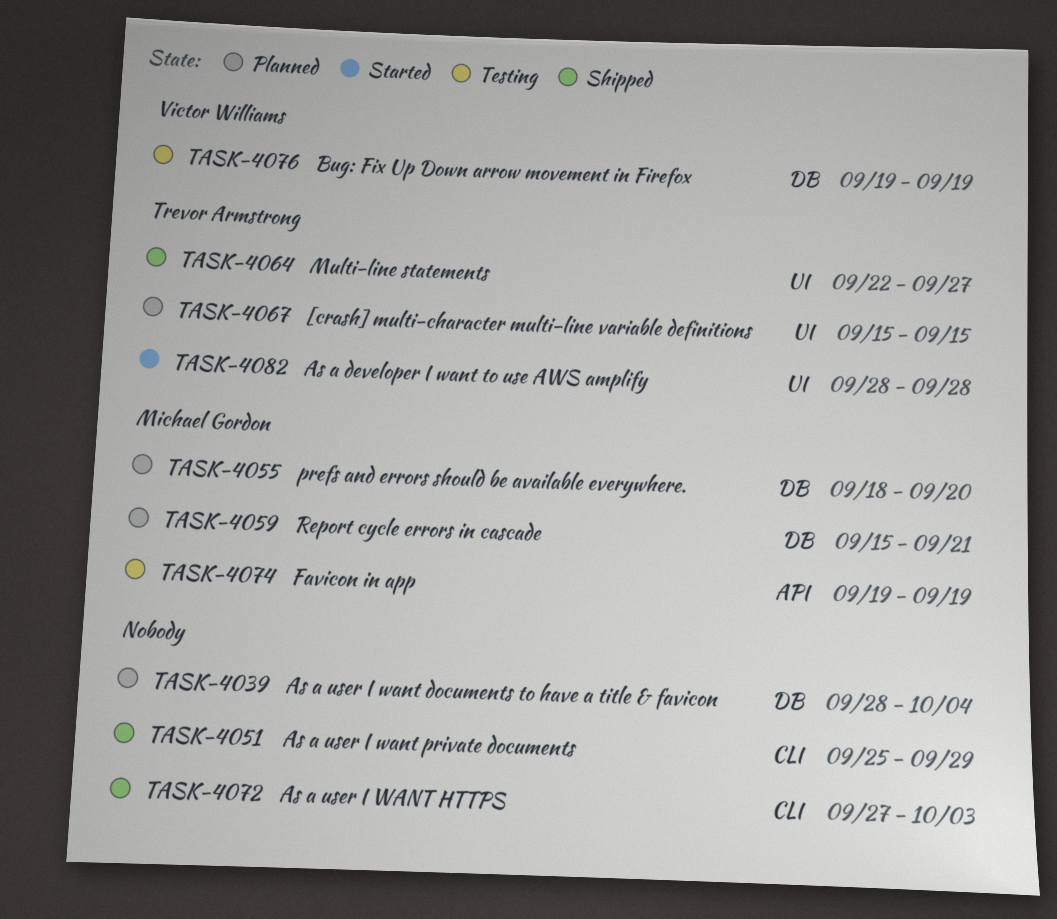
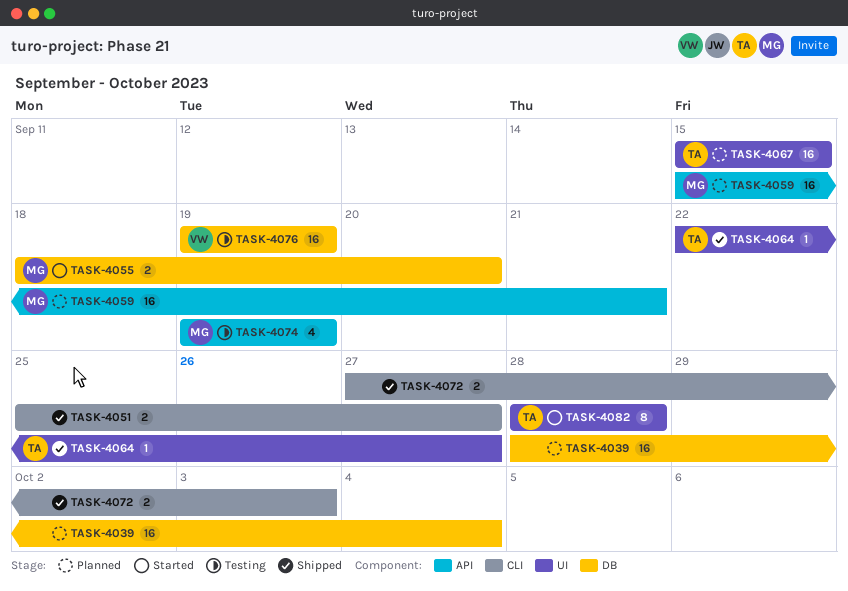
TASK-4051, due: Sep 29 -> Sep 27
TASK-4055, status: Planned -> Started
TASK-4059, label: DB -> API

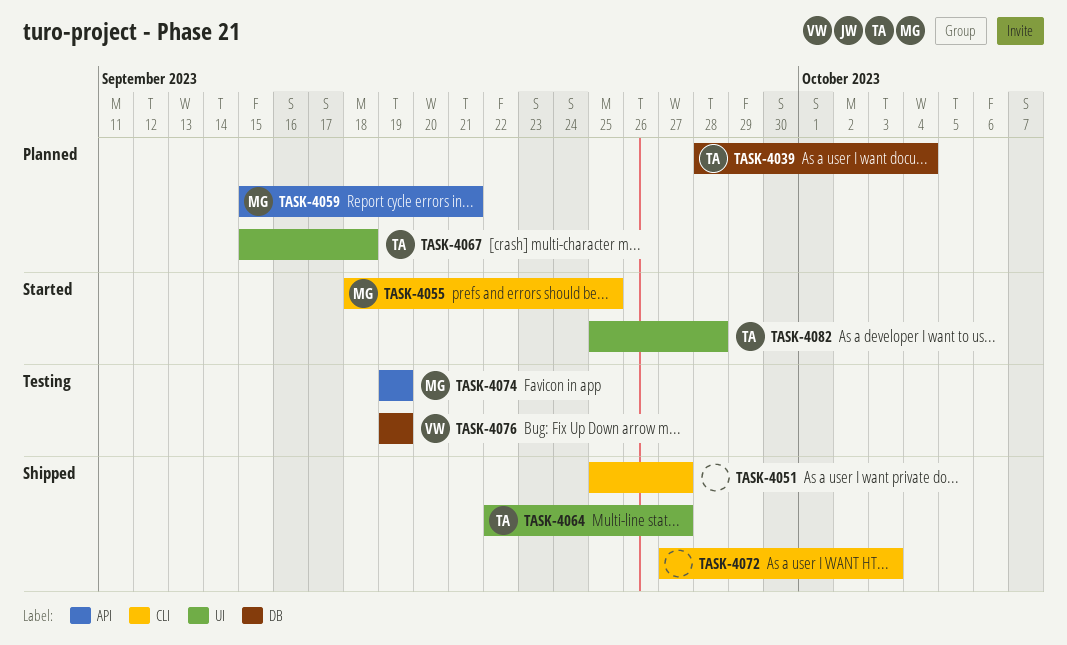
TASK-4039, owner: none -> TA
TASK-4055, label: DB -> CLI
TASK-4055, due: Sep 20 -> Sep 25
TASK-4067, due: Sep 15 -> Sep 18
TASK-4082, start: Sep 28 -> Sep 25

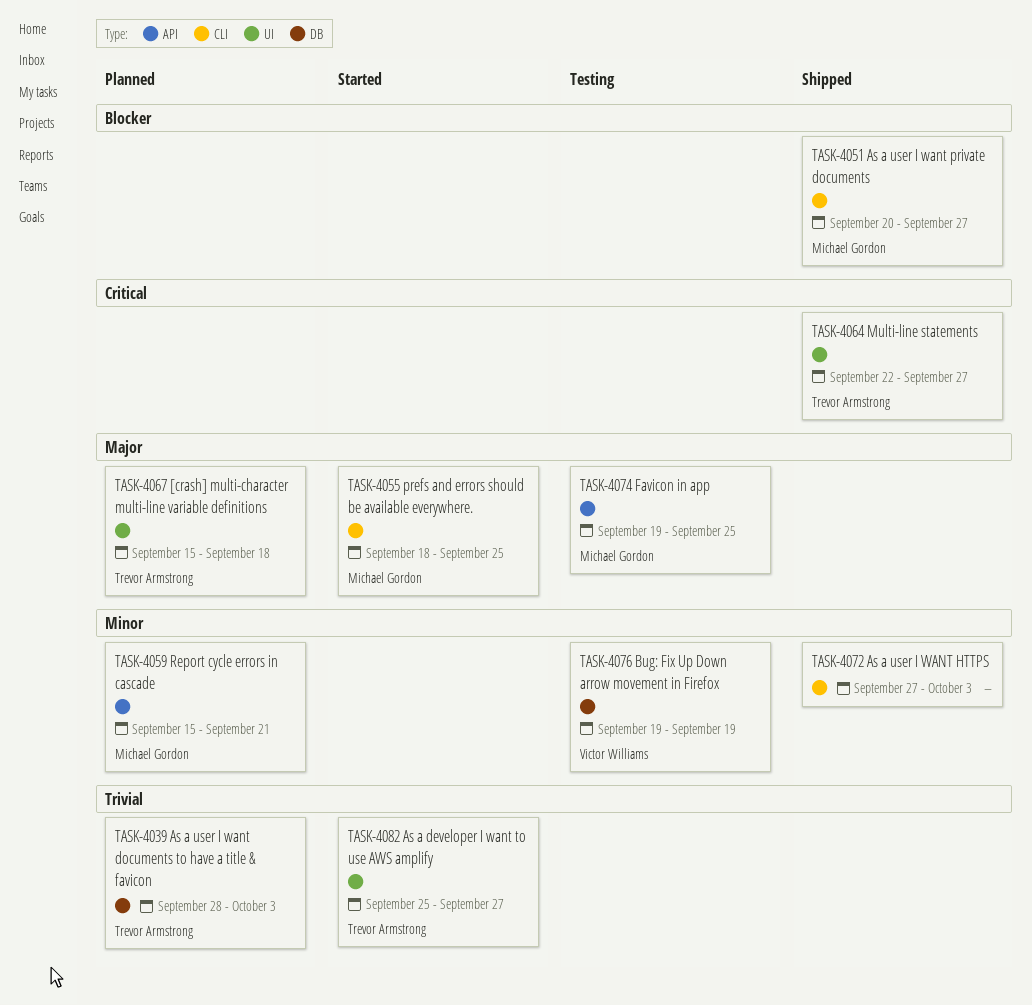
TASK-4039, due: Oct 4 -> Oct 3
TASK-4051, owner: none -> Michael Gordon
TASK-4051, start: Sep 25 -> Sep 20
TASK-4074, due: Sep 19 -> Sep 25
TASK-4082, due: Sep 28 -> Sep 27

